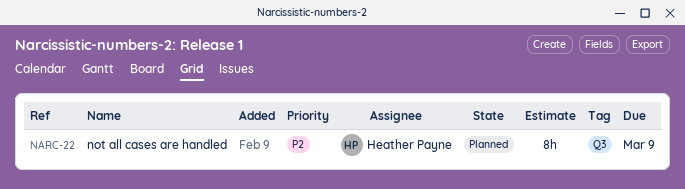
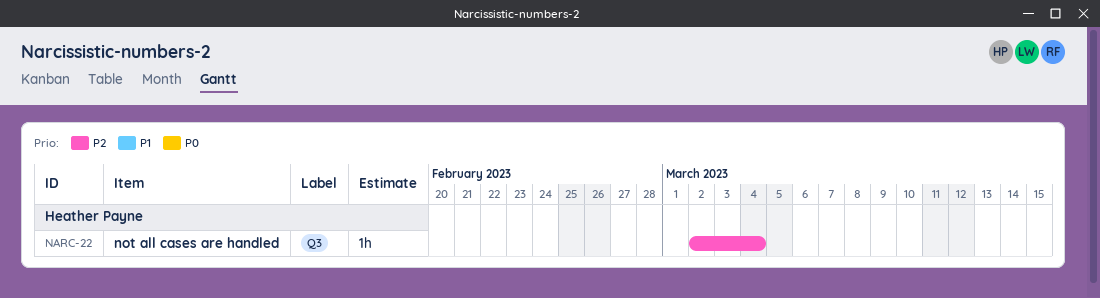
NARC-22, estimate: 8h -> 1h
NARC-22, due: Mar 9 -> Mar 4

